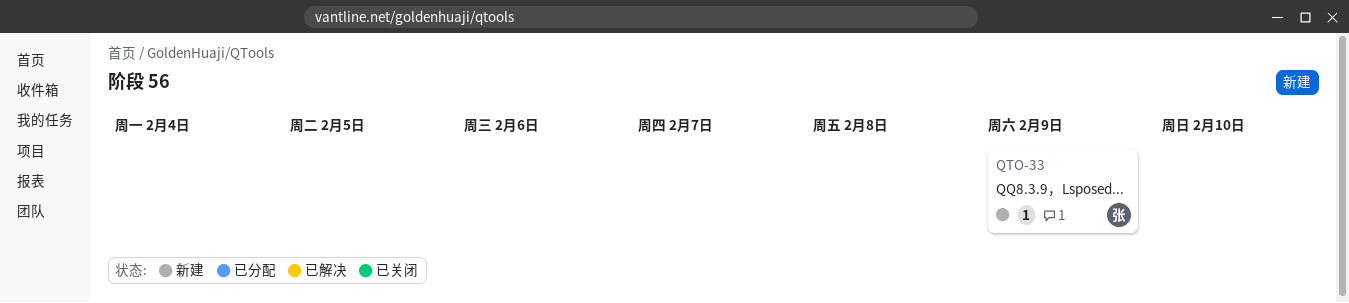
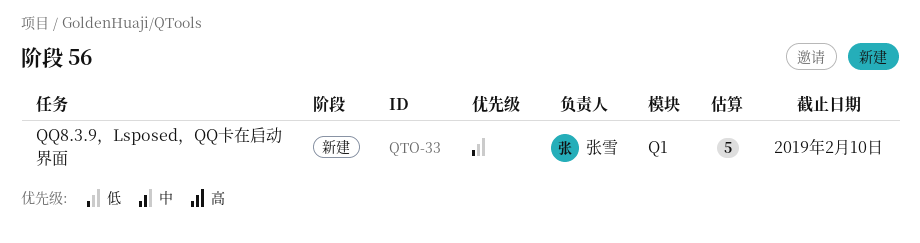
QTO-33, estimate: 1 -> 5
QTO-33, due: Feb 9 -> Feb 10

